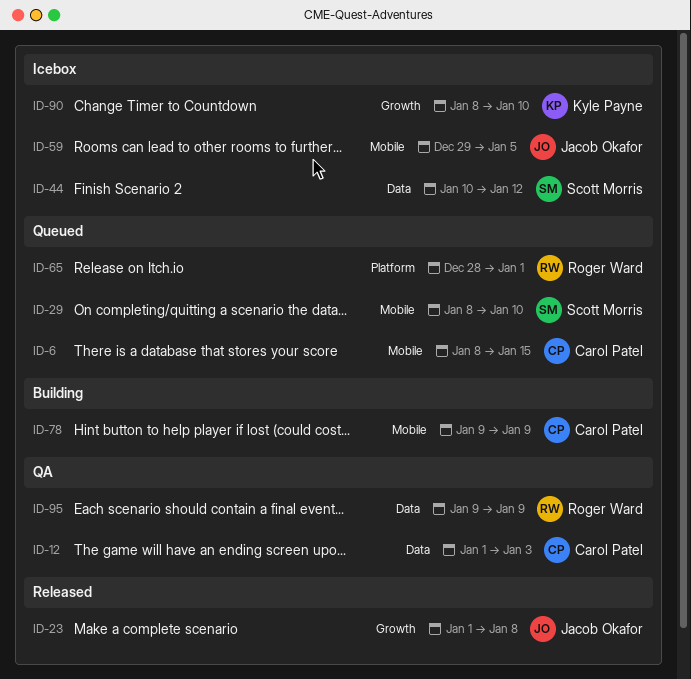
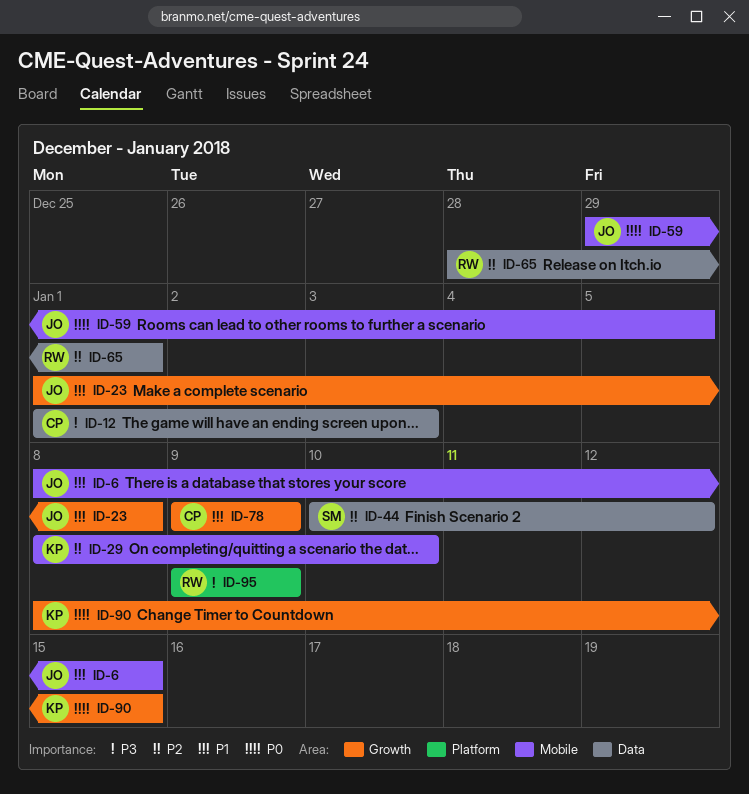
ID-6, owner: Carol Patel -> Jacob Okafor
ID-29, owner: Scott Morris -> Kyle Payne
ID-65, label: Platform -> Data
ID-78, label: Mobile -> Growth
ID-90, due: Jan 10 -> Jan 15
ID-95, label: Data -> Platform

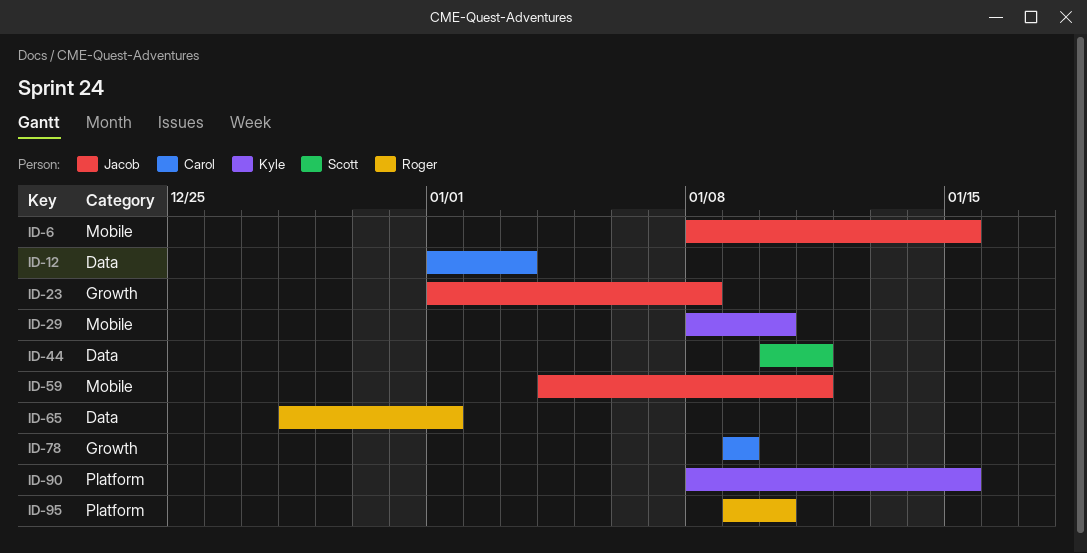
ID-44, due: Jan 12 -> Jan 11
ID-59, start: Dec 29 -> Jan 4
ID-59, due: Jan 5 -> Jan 11
ID-90, label: Growth -> Platform
ID-95, due: Jan 9 -> Jan 10

